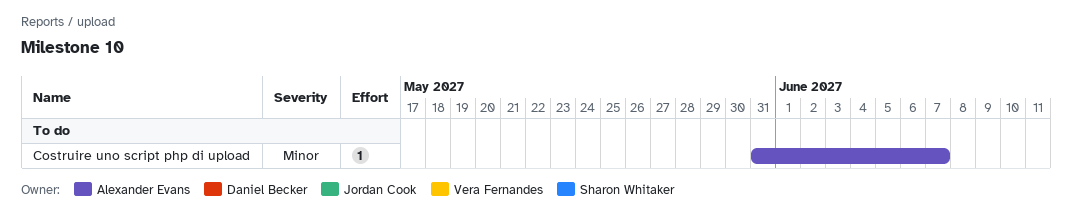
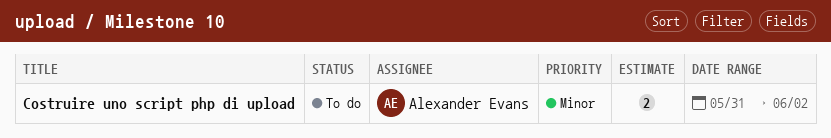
Costruire uno script php di upload, estimate: 1 -> 2
Costruire uno script php di upload, due: Jun 7 -> Jun 2

